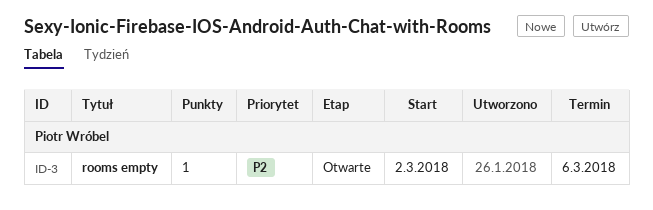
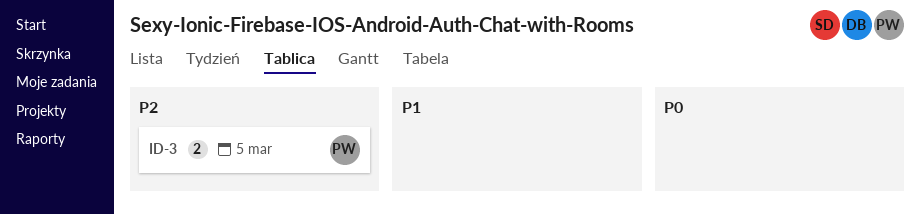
ID-3, estimate: 1 -> 2
ID-3, due: Mar 6 -> Mar 5

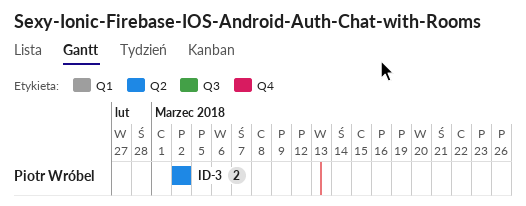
ID-3, due: Mar 5 -> Mar 2

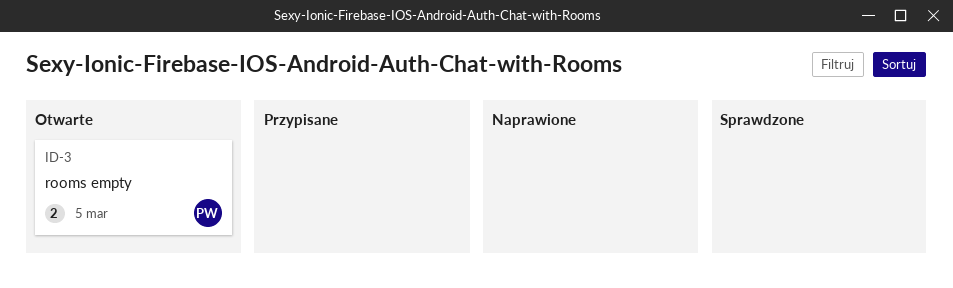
ID-3, due: Mar 2 -> Mar 5

